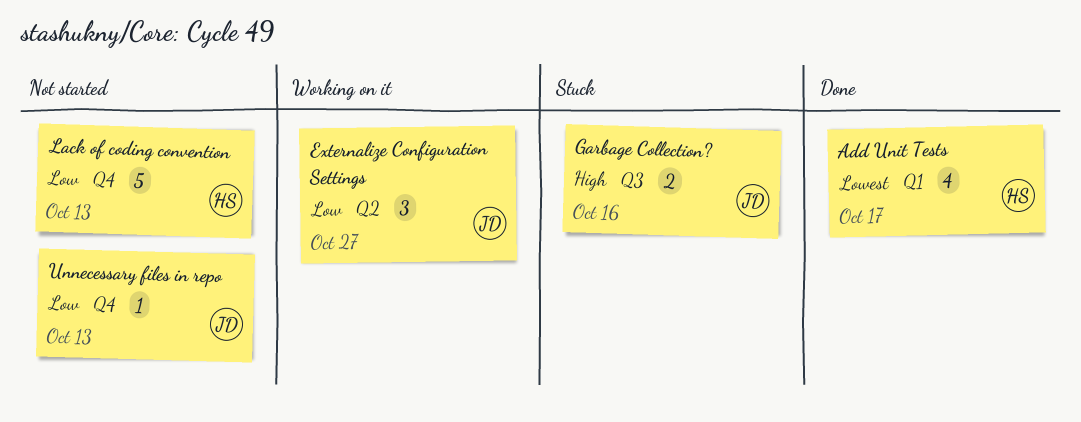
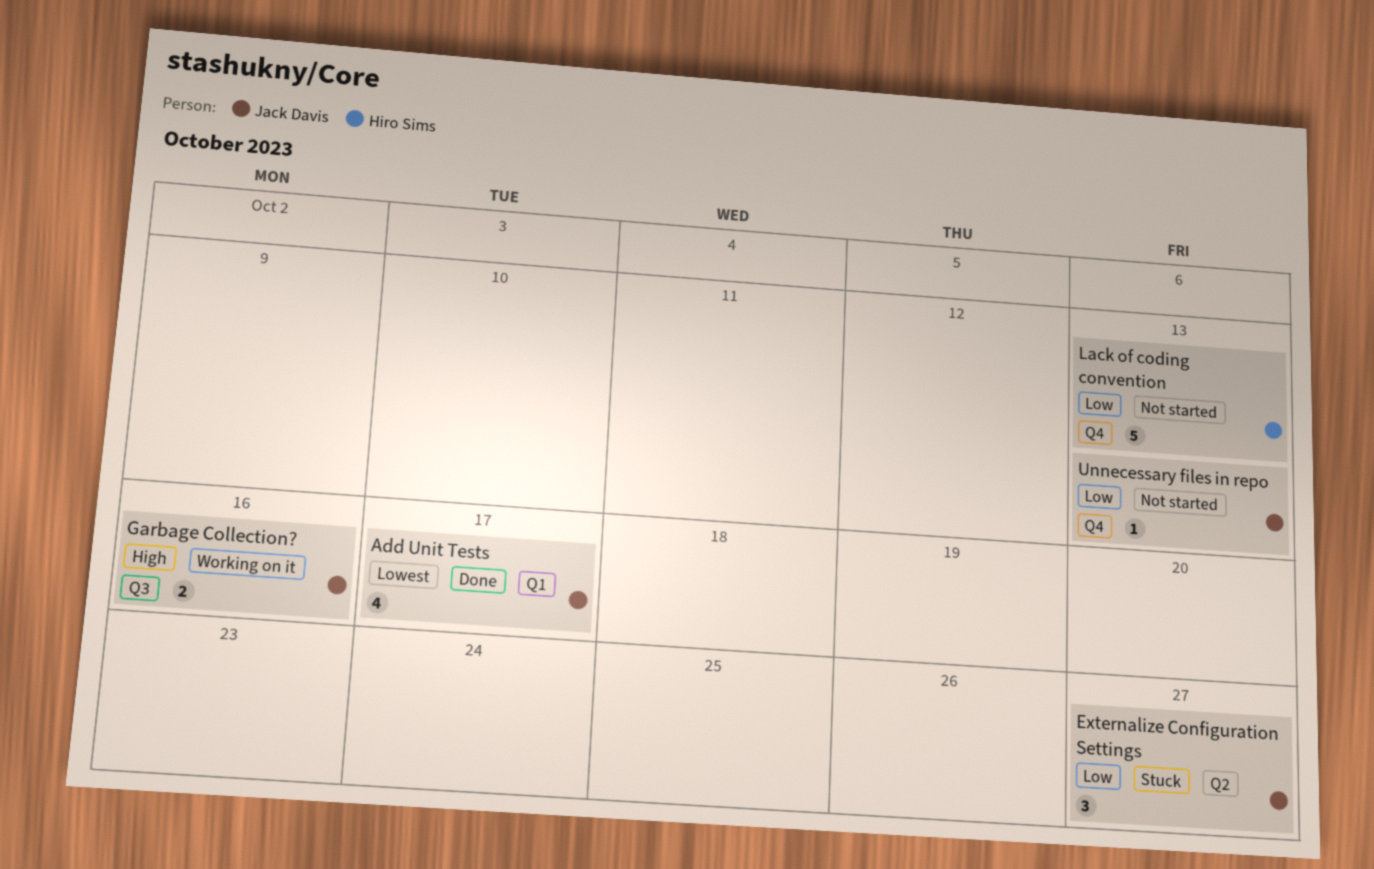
Add Unit Tests, owner: Hiro Sims -> Jack Davis
Externalize Configuration Settings, status: Working on it -> Stuck
Garbage Collection?, status: Stuck -> Working on it

